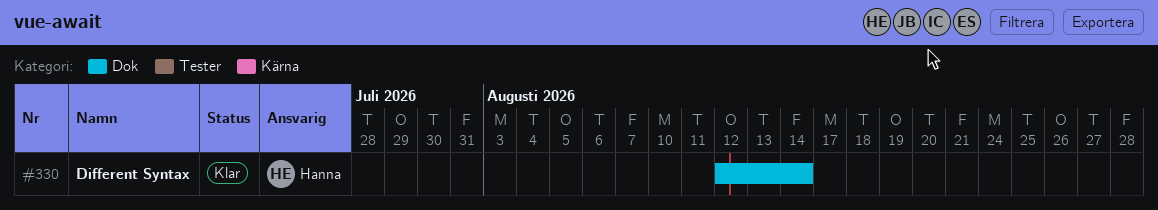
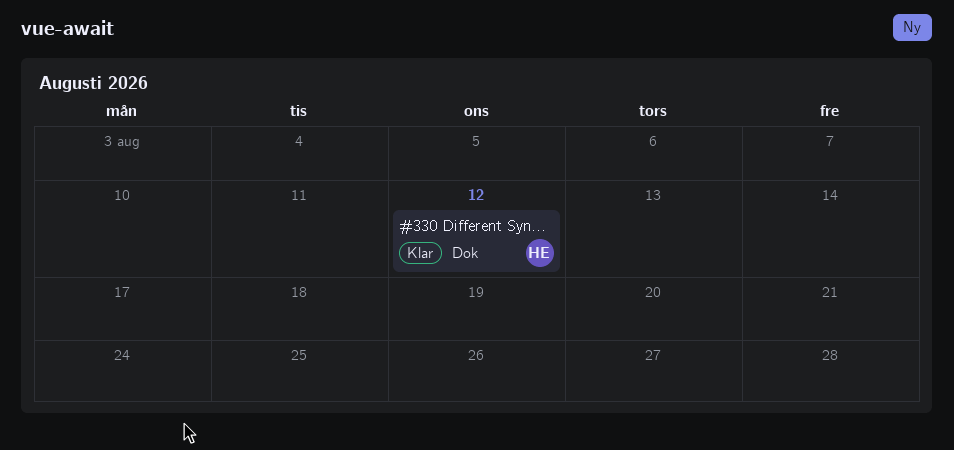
#330, due: Aug 14 -> Aug 12

